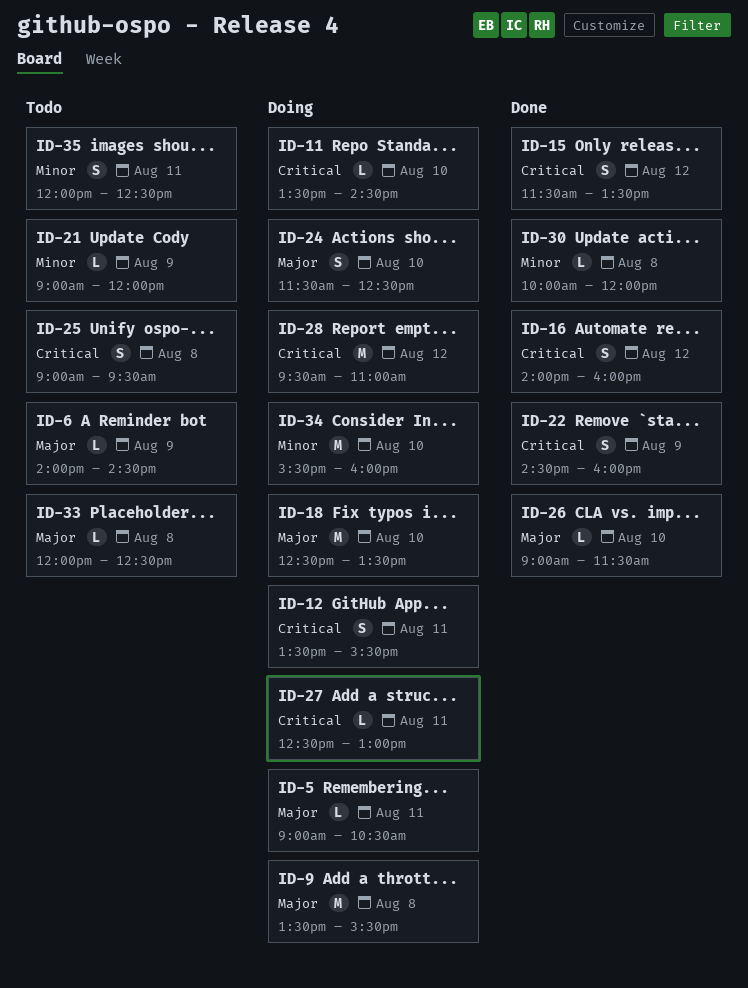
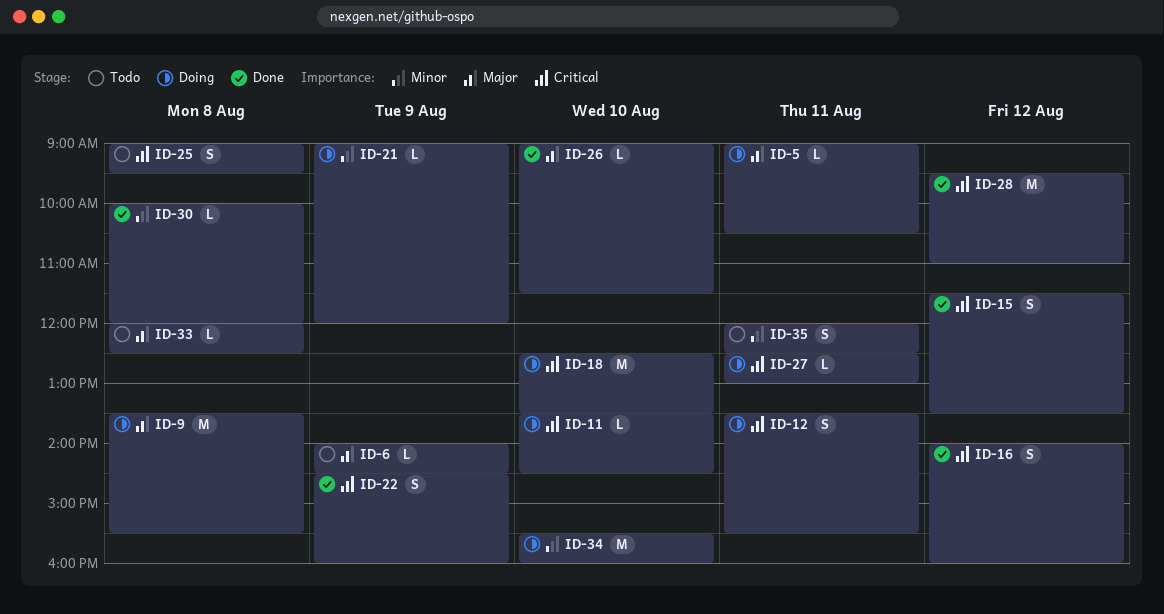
ID-18, priority: Major -> Critical
ID-21, status: Todo -> Doing
ID-24: present -> none
ID-28, status: Doing -> Done

